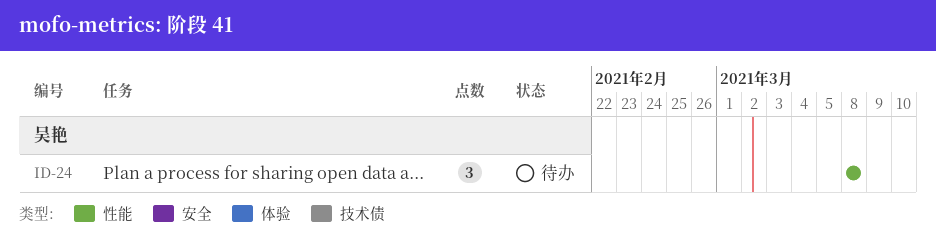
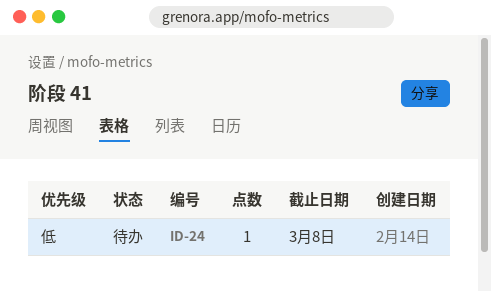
ID-24, estimate: 3 -> 1

